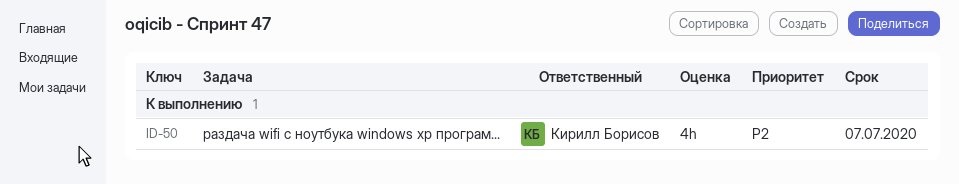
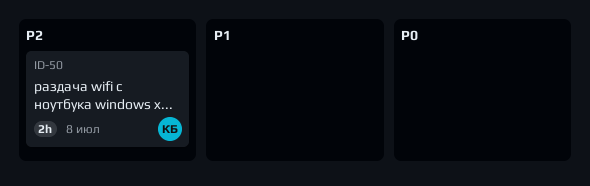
ID-50, estimate: 4h -> 2h
ID-50, due: Jul 7 -> Jul 8

